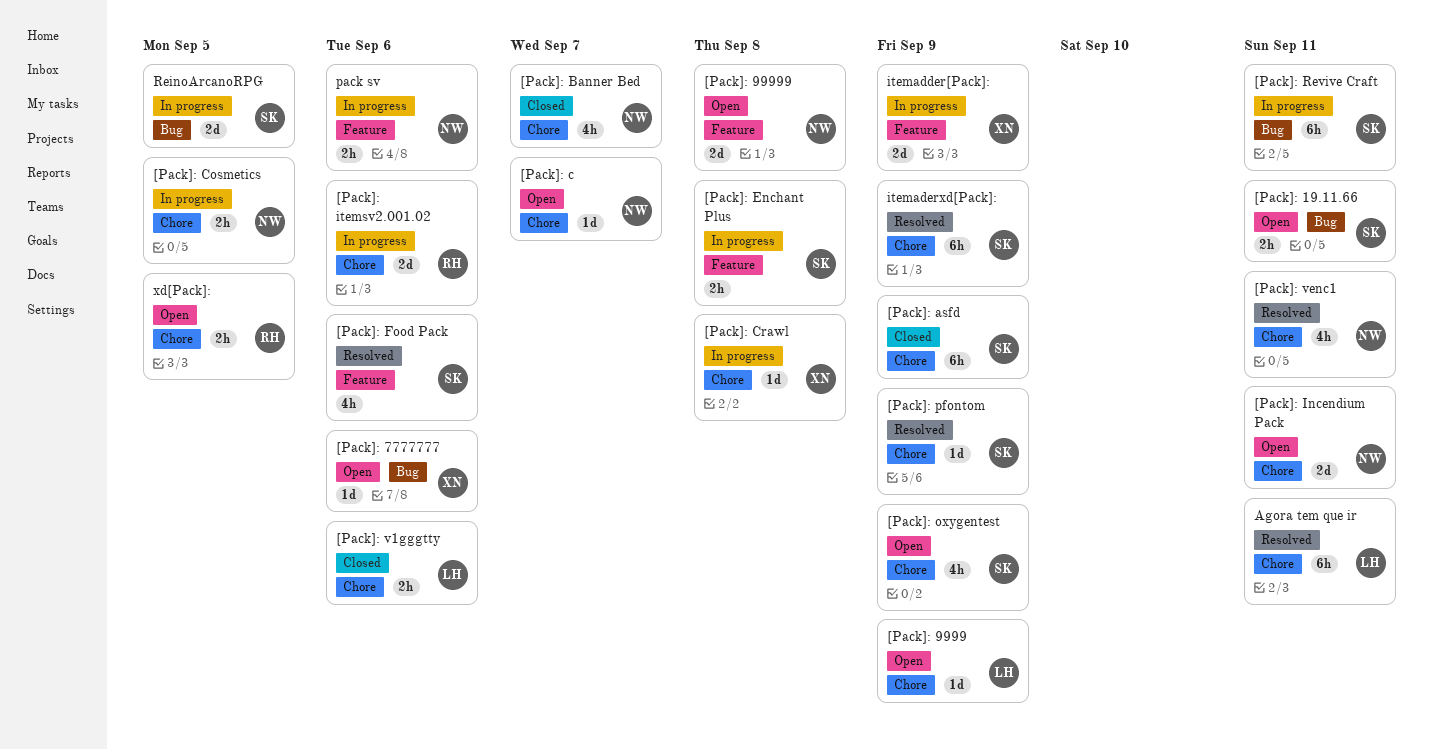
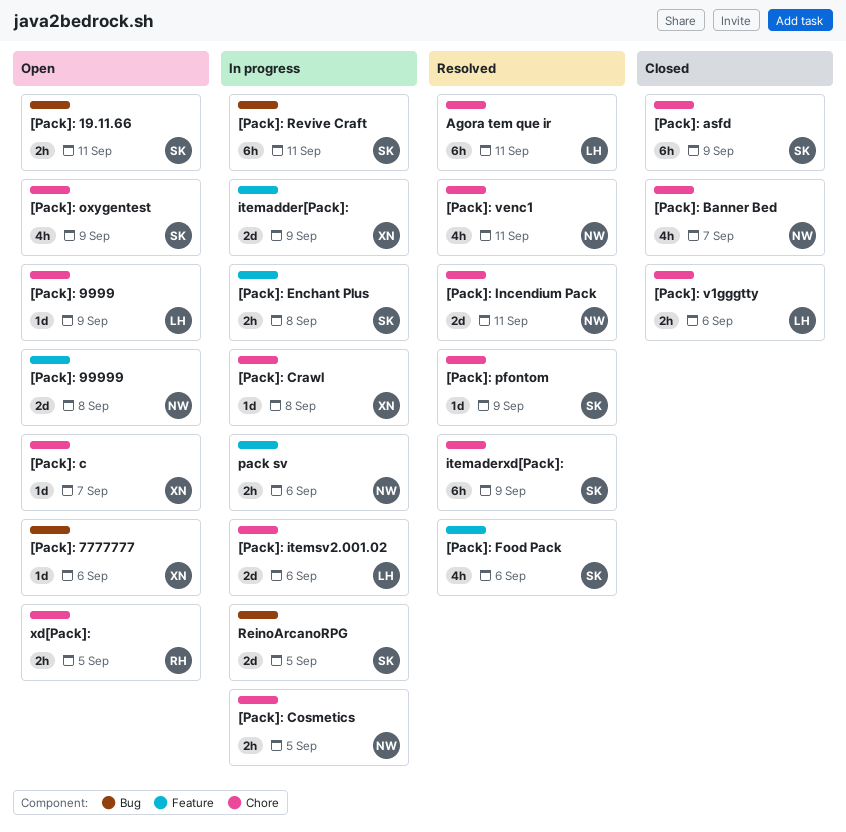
[Pack]: c, owner: NW -> XN
[Pack]: Incendium Pack, status: Open -> Resolved
[Pack]: itemsv2.001.02, owner: RH -> LH

